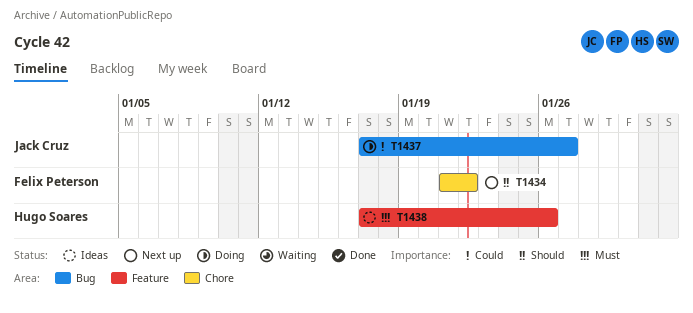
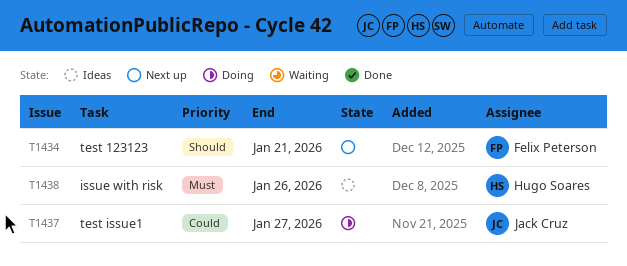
T1434, due: Jan 22 -> Jan 21

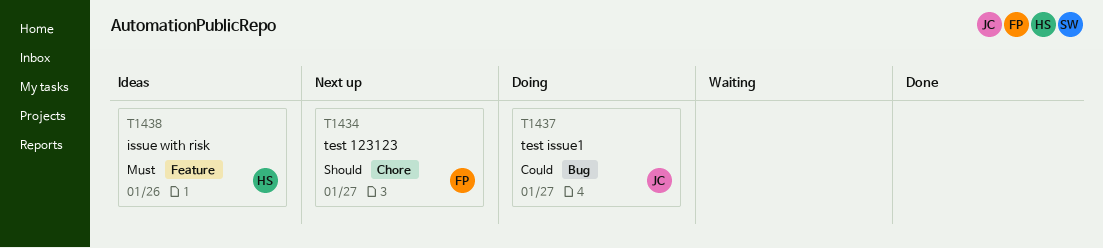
T1434, due: Jan 21 -> Jan 27

